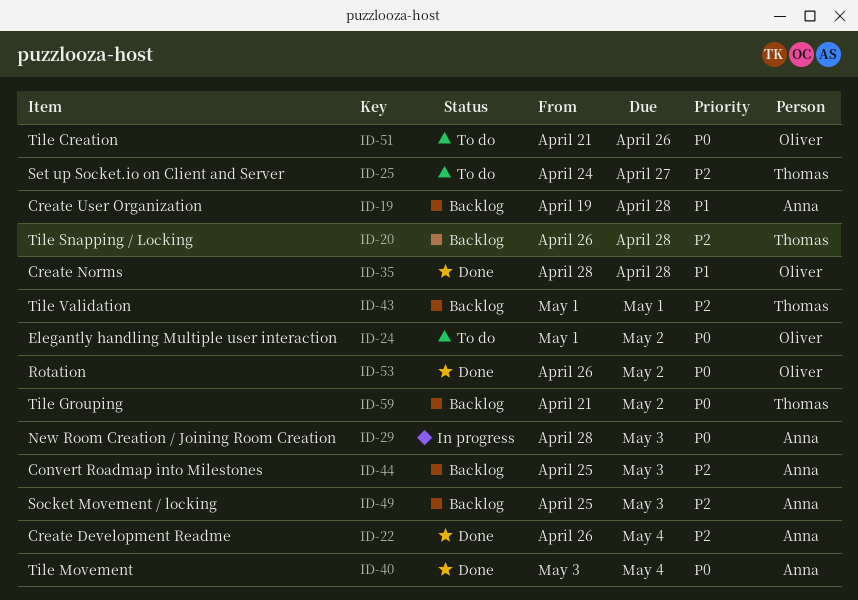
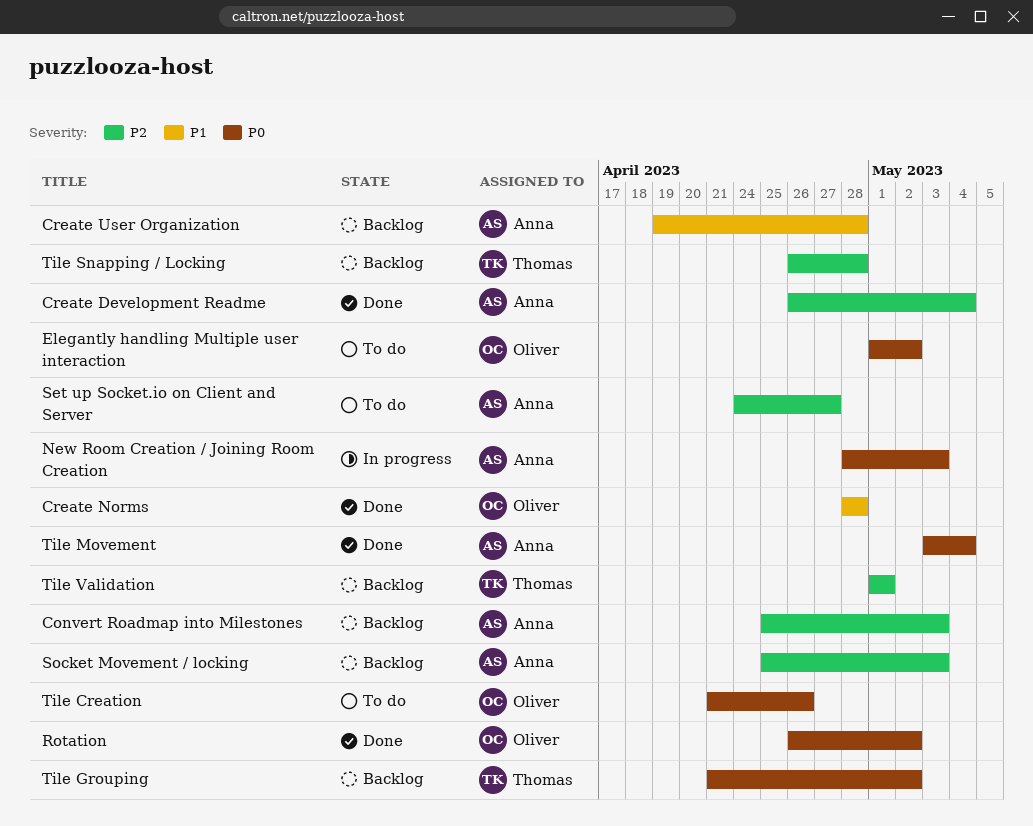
Set up Socket.io on Client and Server, owner: Thomas -> Anna

